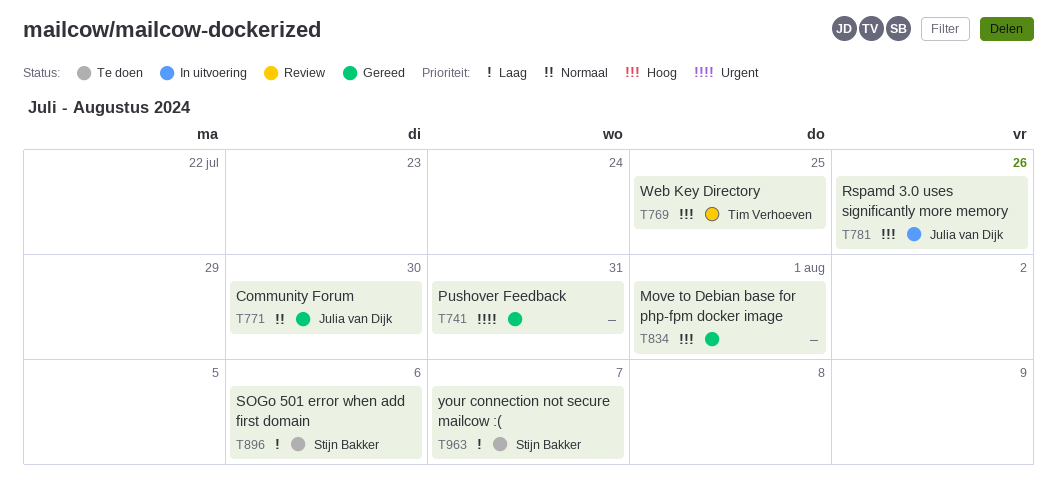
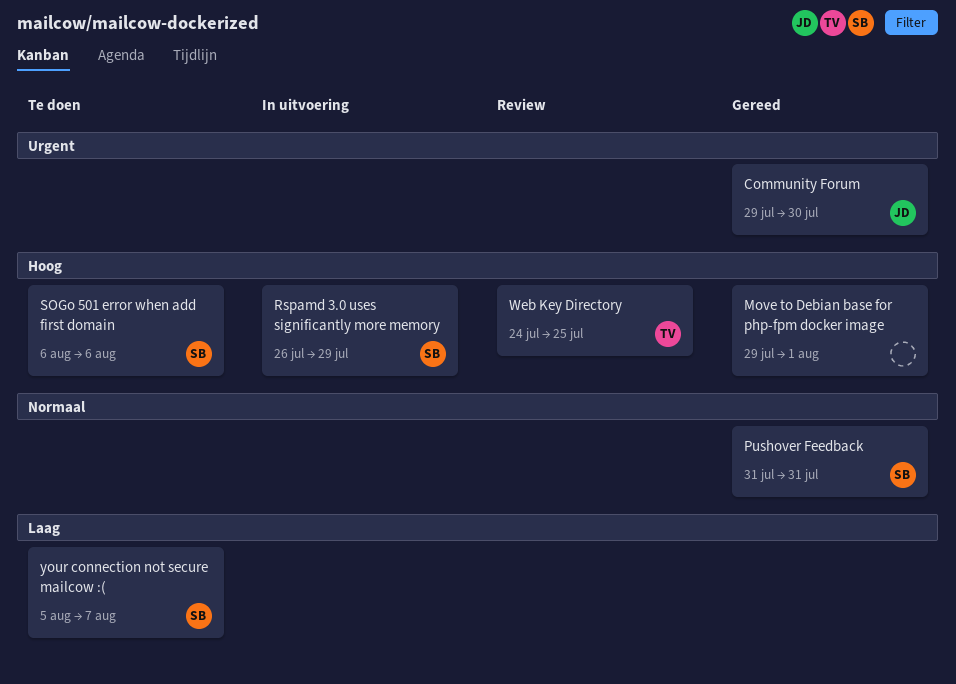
Community Forum, priority: Normaal -> Urgent
Pushover Feedback, owner: none -> Stijn Bakker
Pushover Feedback, priority: Urgent -> Normaal
Rspamd 3.0 uses significantly more memory, owner: Julia van Dijk -> Stijn Bakker
Rspamd 3.0 uses significantly more memory, due: Jul 26 -> Jul 29
SOGo 501 error when add first domain, priority: Laag -> Hoog

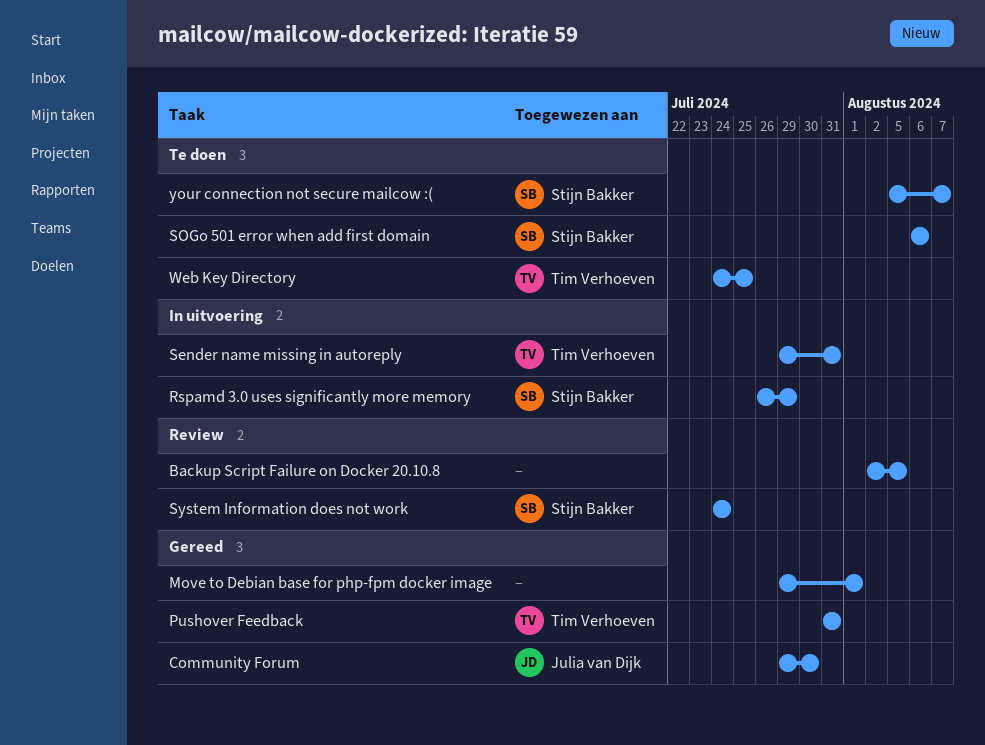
Backup Script Failure on Docker 20.10.8: none -> present
Pushover Feedback, owner: Stijn Bakker -> Tim Verhoeven
Sender name missing in autoreply: none -> present
System Information does not work: none -> present
Web Key Directory, status: Review -> Te doen

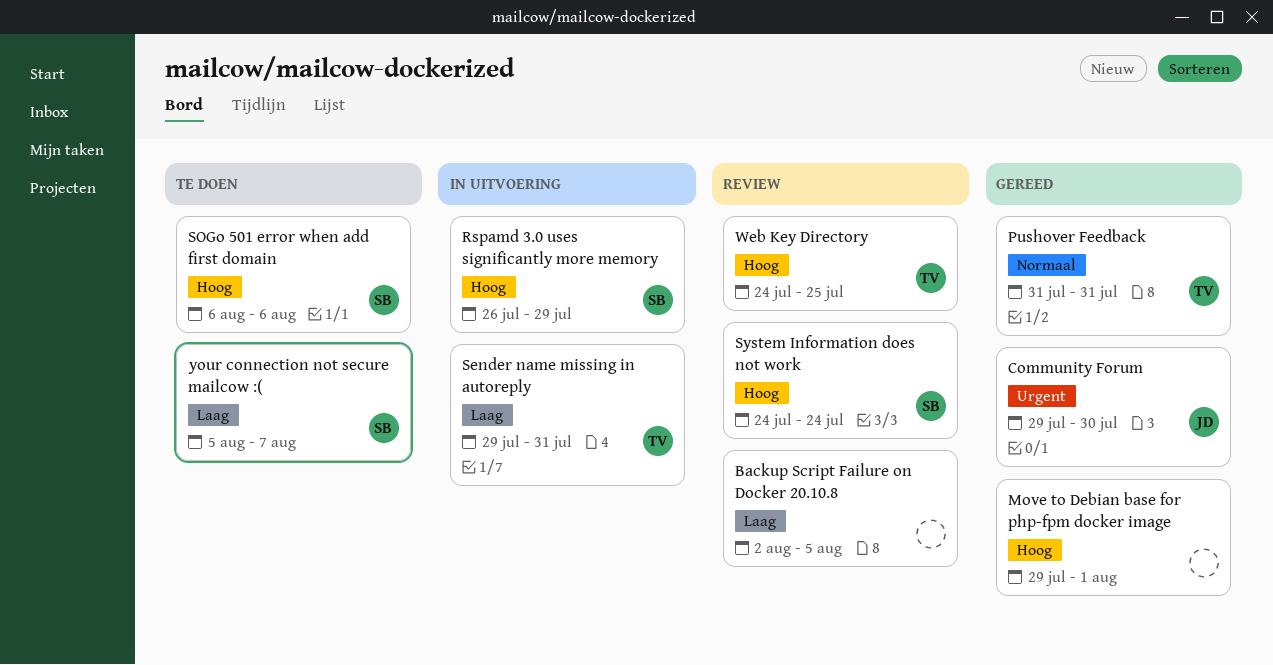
Web Key Directory, status: Te doen -> Review

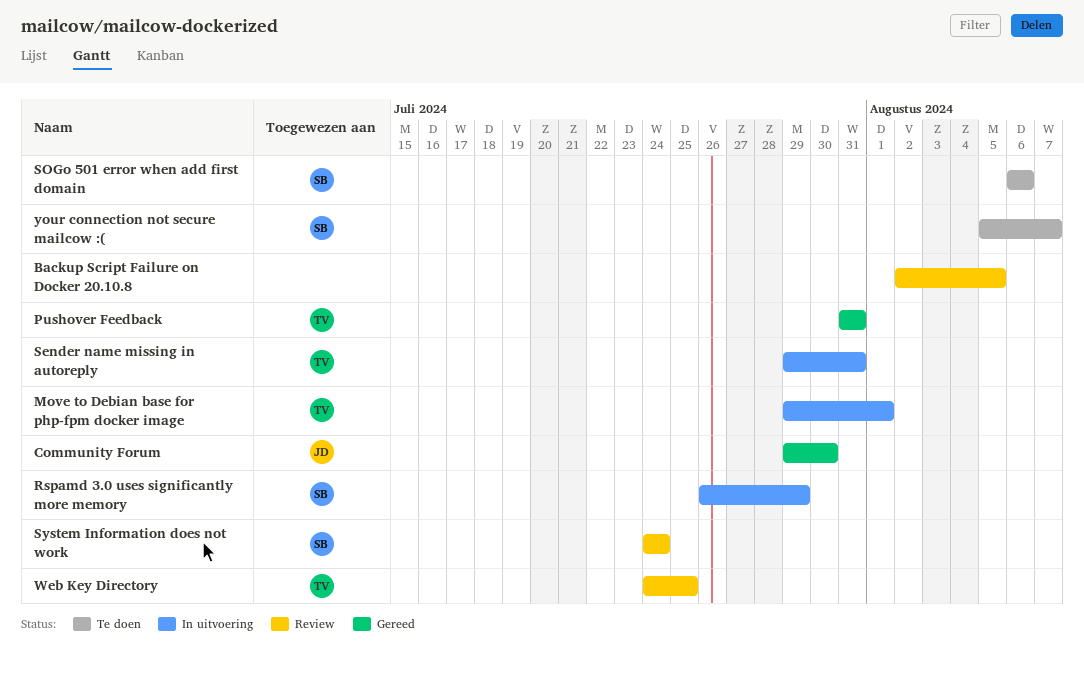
Move to Debian base for php-fpm docker image, status: Gereed -> In uitvoering
Move to Debian base for php-fpm docker image, owner: none -> TV

